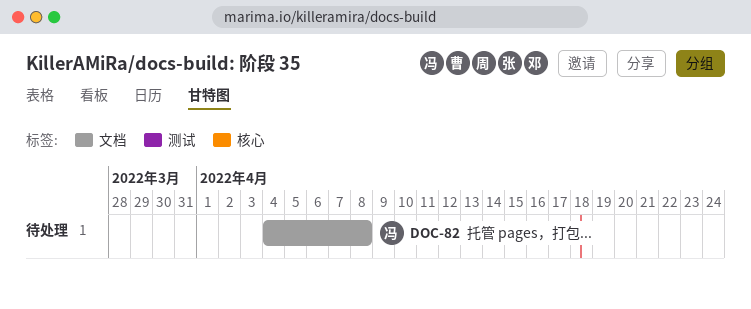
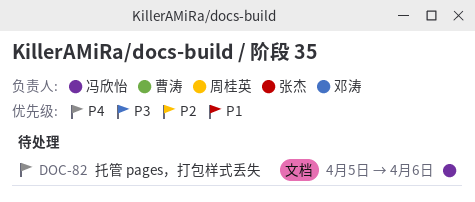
DOC-82, start: Apr 4 -> Apr 5
DOC-82, due: Apr 8 -> Apr 6

